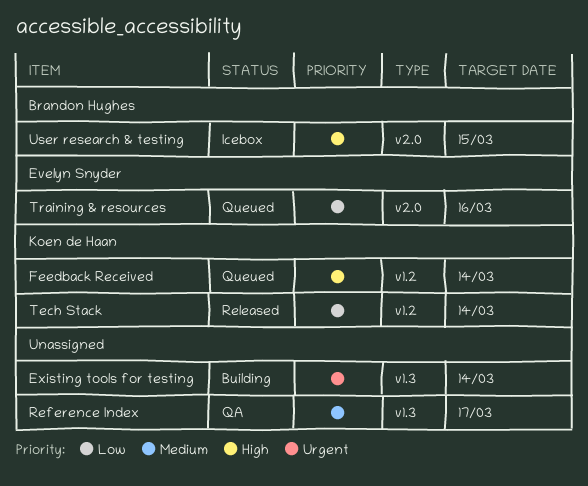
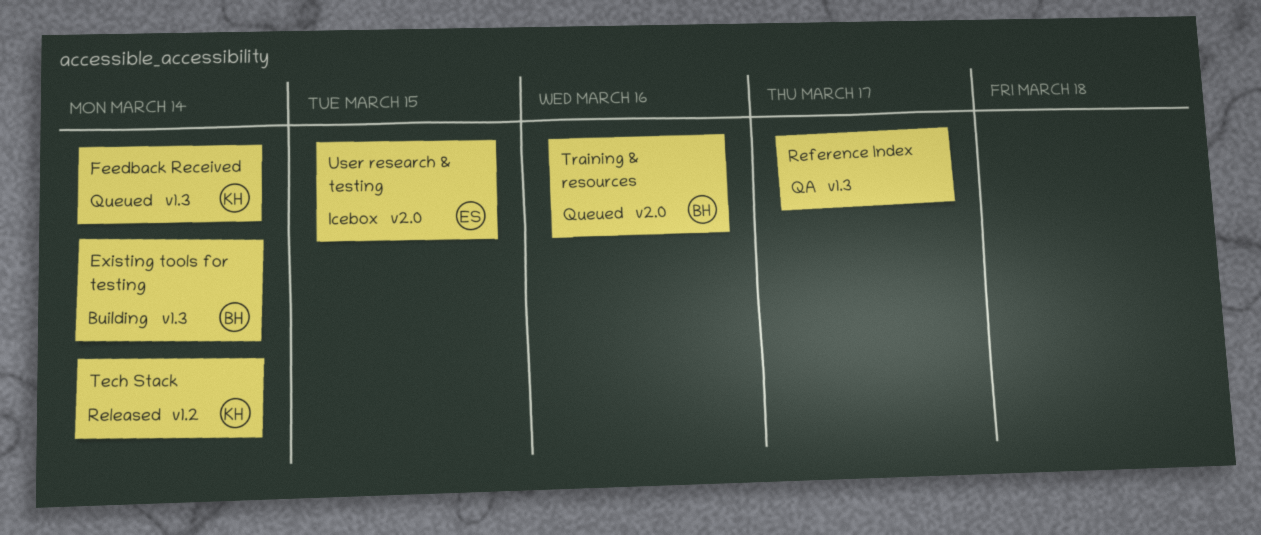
Existing tools for testing, owner: none -> Brandon Hughes
Feedback Received, label: v1.2 -> v1.3
Training & resources, owner: Evelyn Snyder -> Brandon Hughes
User research & testing, owner: Brandon Hughes -> Evelyn Snyder

